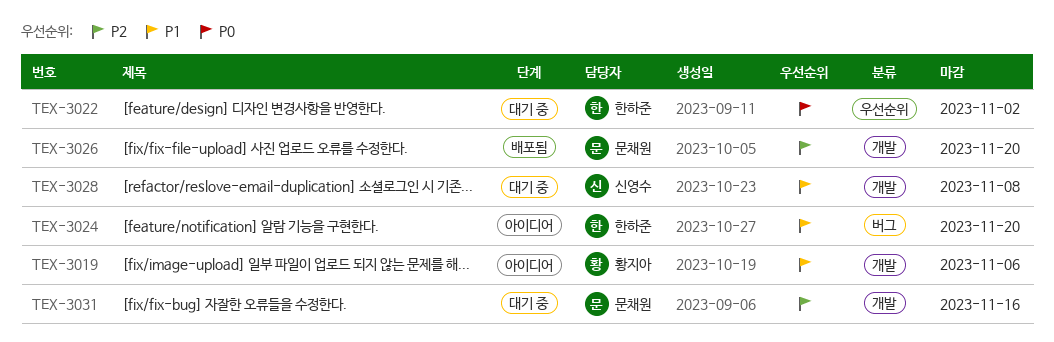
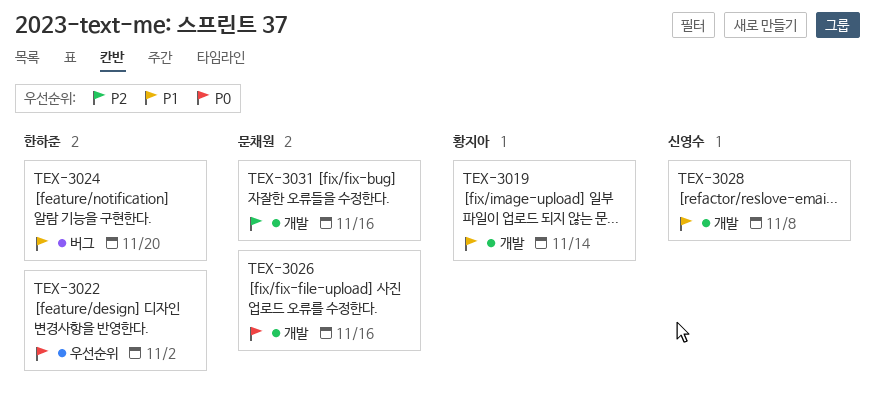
TEX-3019, due: Nov 6 -> Nov 14
TEX-3026, priority: P2 -> P0
TEX-3026, due: Nov 20 -> Nov 16

